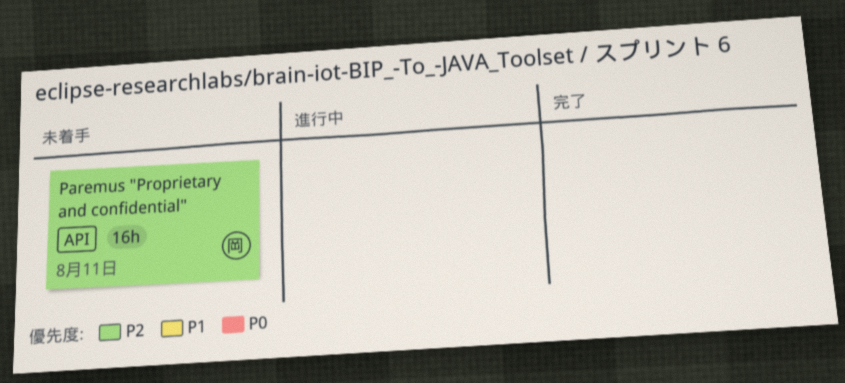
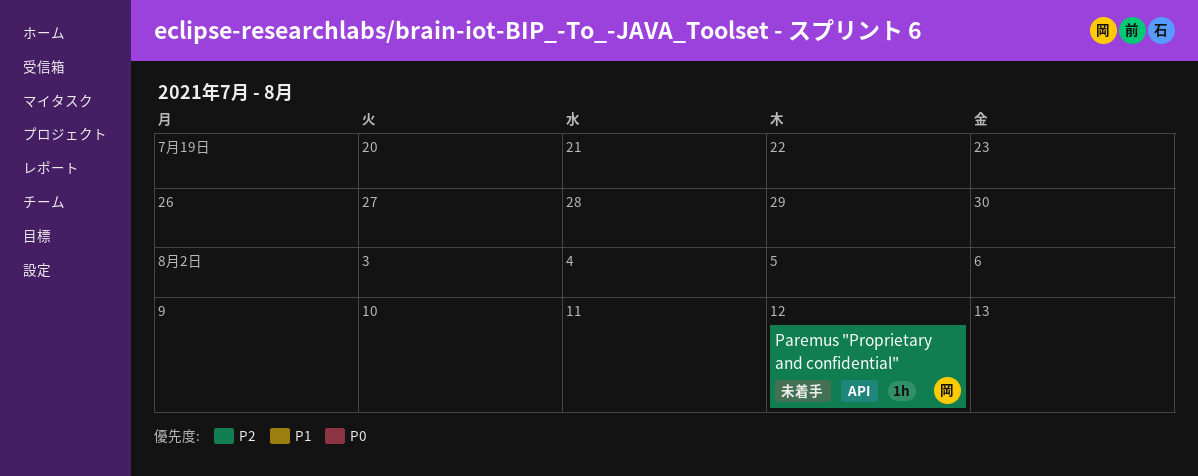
Paremus "Proprietary and confidential", estimate: 16h -> 1h
Paremus "Proprietary and confidential", due: Aug 11 -> Aug 12

